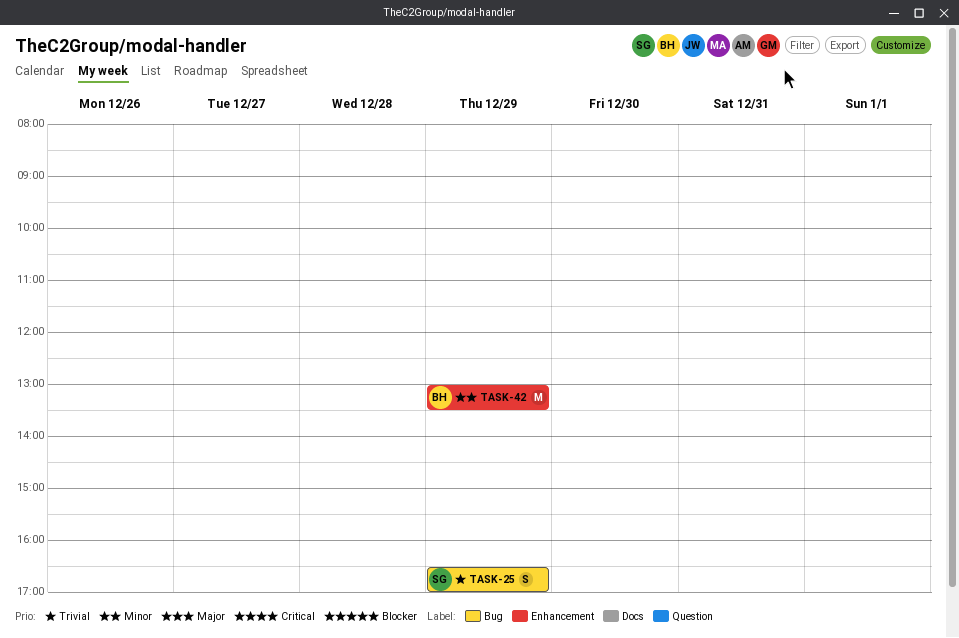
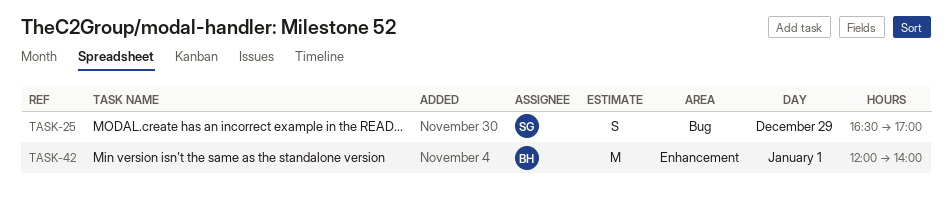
TASK-42, day: Dec 29 -> Jan 1
TASK-42, begins: 13:00 -> 12:00
TASK-42, ends: 13:30 -> 14:00

